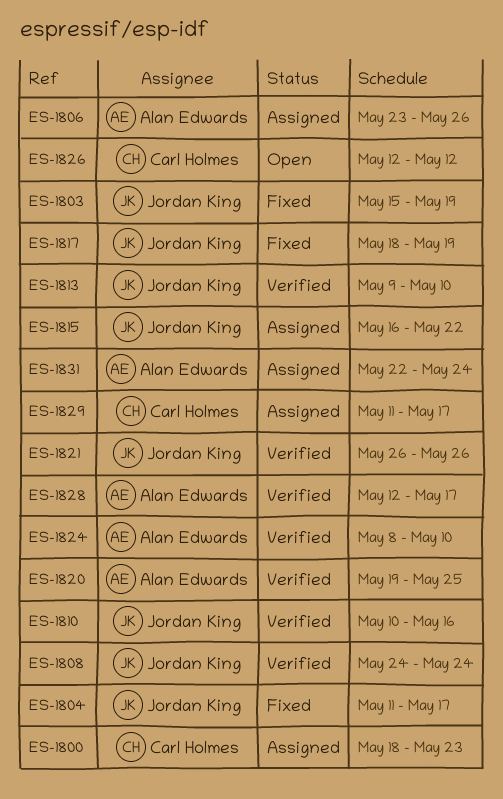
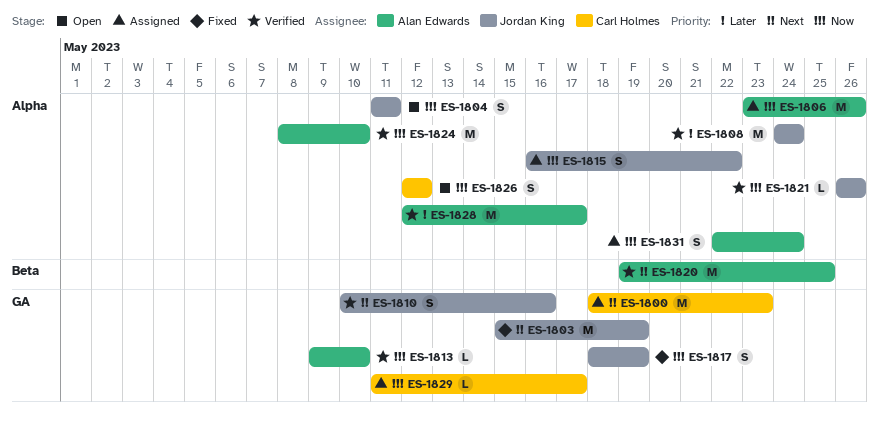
ES-1804, status: Fixed -> Open
ES-1804, due: May 17 -> May 11
ES-1813, owner: Jordan King -> Alan Edwards

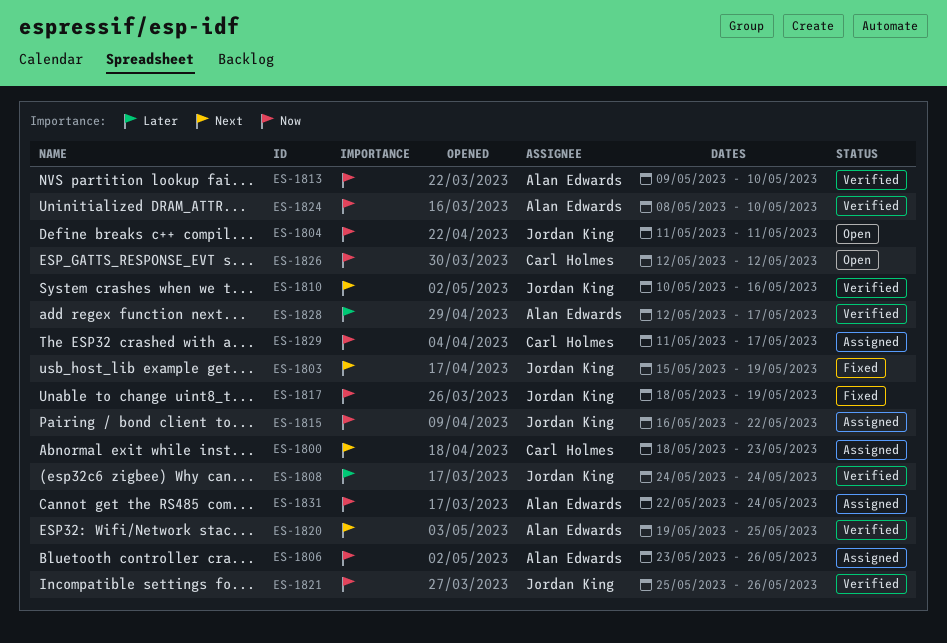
ES-1821, start: May 26 -> May 25

